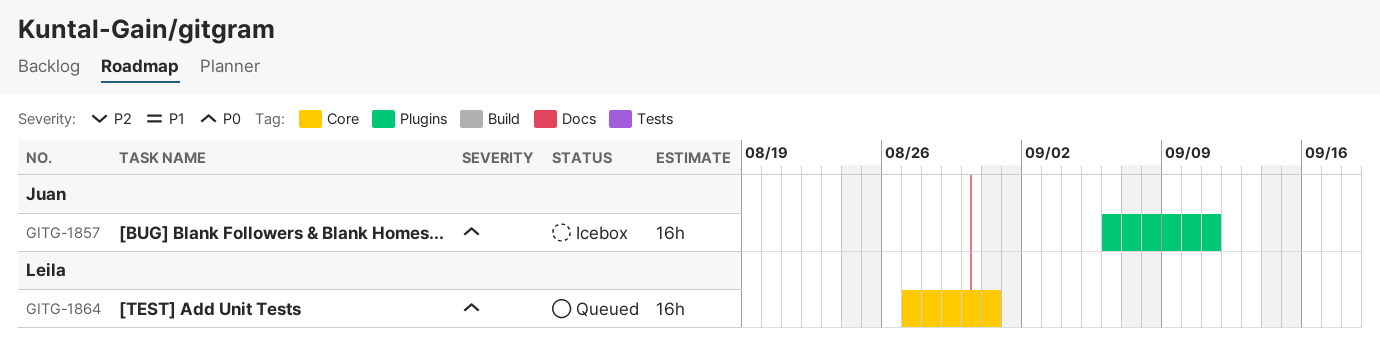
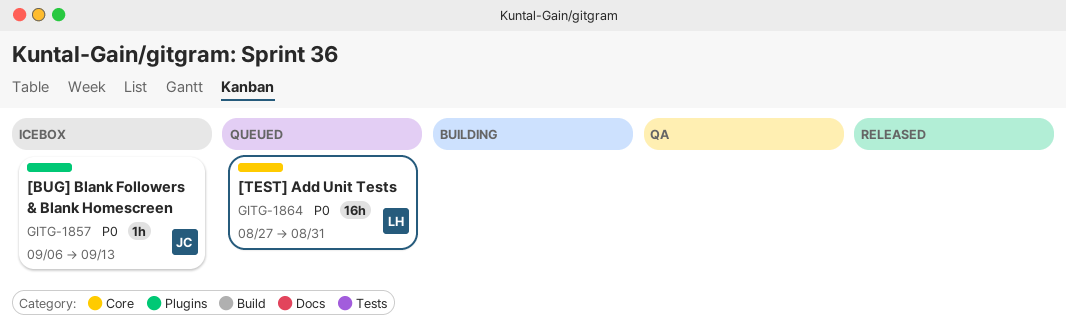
GITG-1857, estimate: 16h -> 1h
GITG-1857, due: Sep 11 -> Sep 13

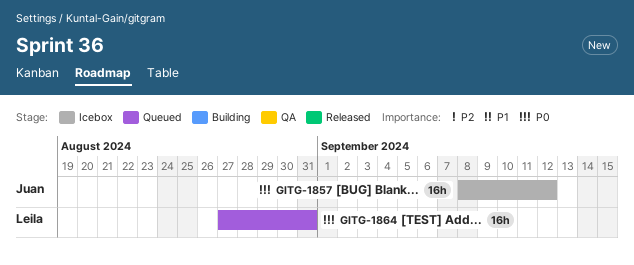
GITG-1857, estimate: 1h -> 16h
GITG-1857, start: Sep 6 -> Sep 8
GITG-1857, due: Sep 13 -> Sep 12

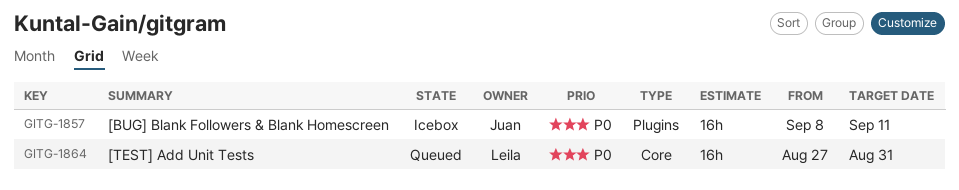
GITG-1857, due: Sep 12 -> Sep 11

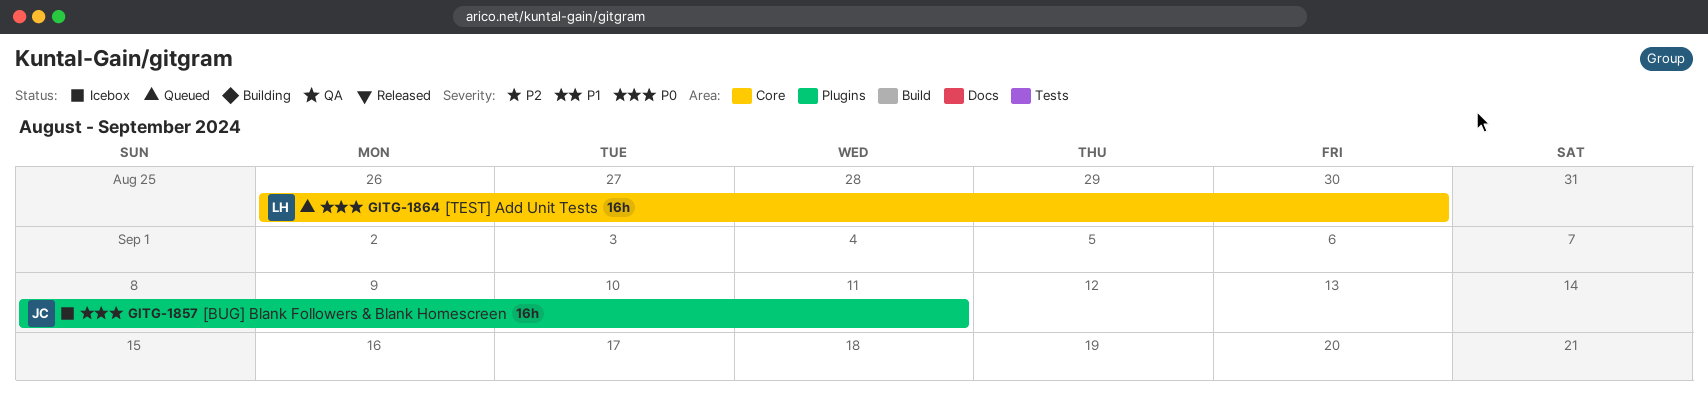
GITG-1864, start: Aug 27 -> Aug 26
GITG-1864, due: Aug 31 -> Aug 30

